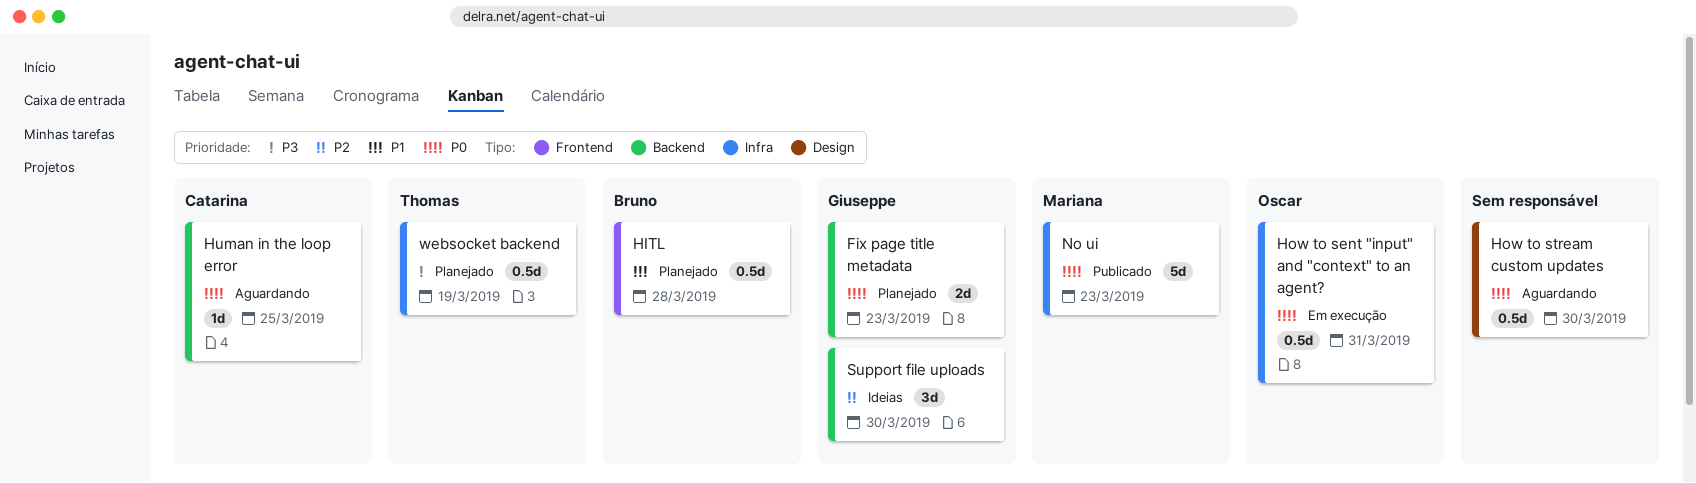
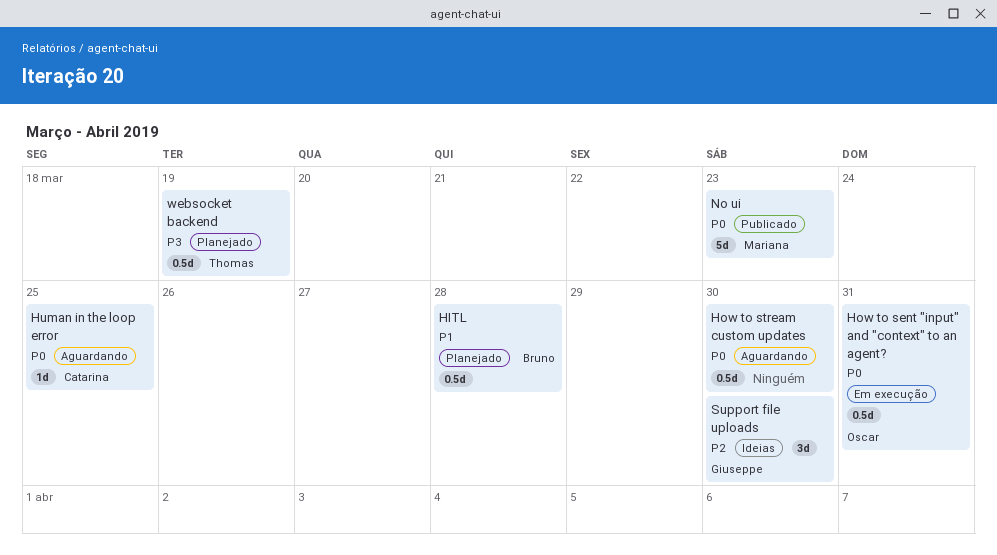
Fix page title metadata: present -> none

